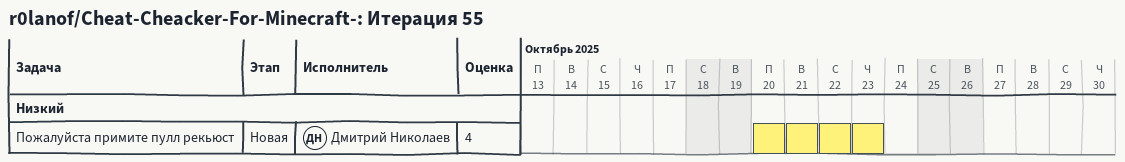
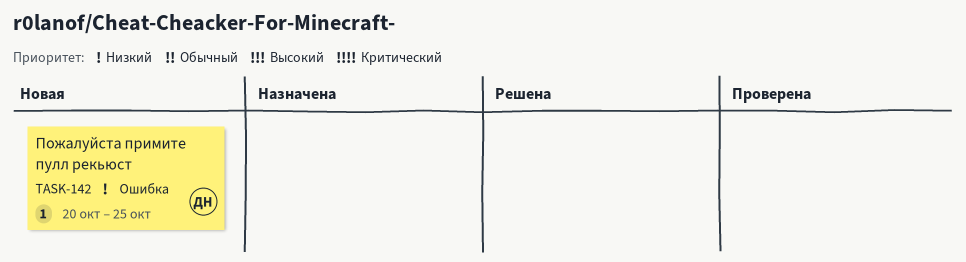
Пожалуйста примите пулл рекьюст, estimate: 4 -> 1
Пожалуйста примите пулл рекьюст, due: Oct 23 -> Oct 25

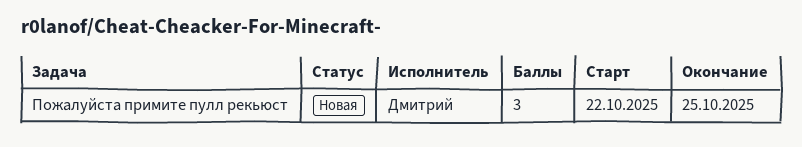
Пожалуйста примите пулл рекьюст, estimate: 1 -> 3
Пожалуйста примите пулл рекьюст, start: Oct 20 -> Oct 22

